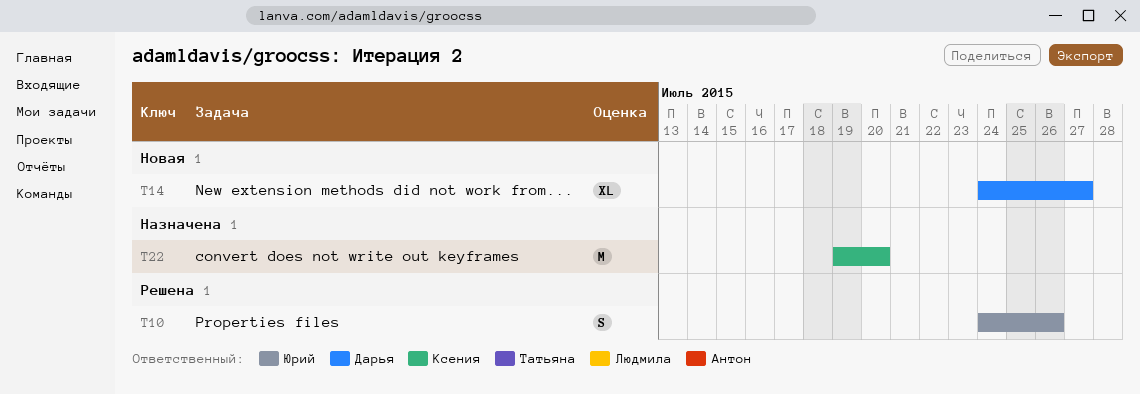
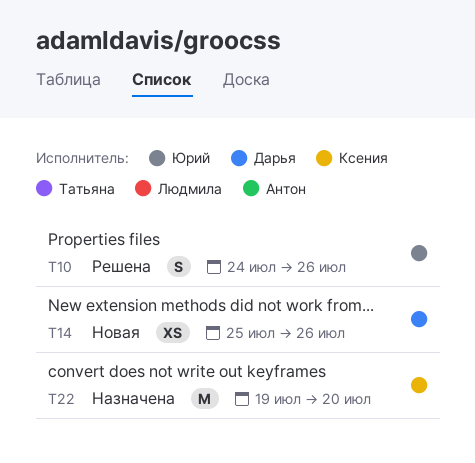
T14, estimate: XL -> XS
T14, start: Jul 24 -> Jul 25
T14, due: Jul 27 -> Jul 26

